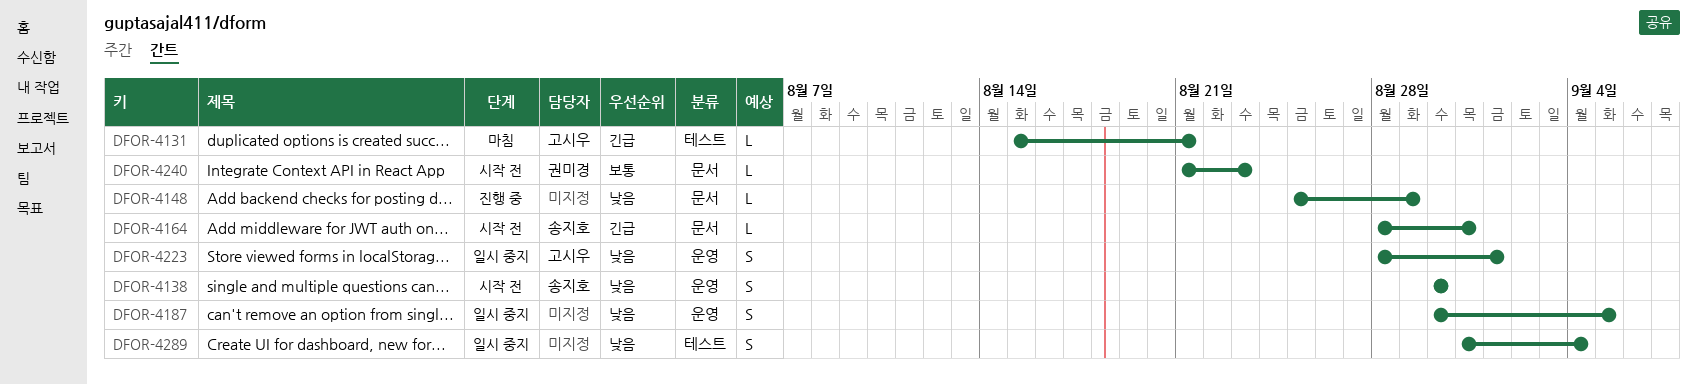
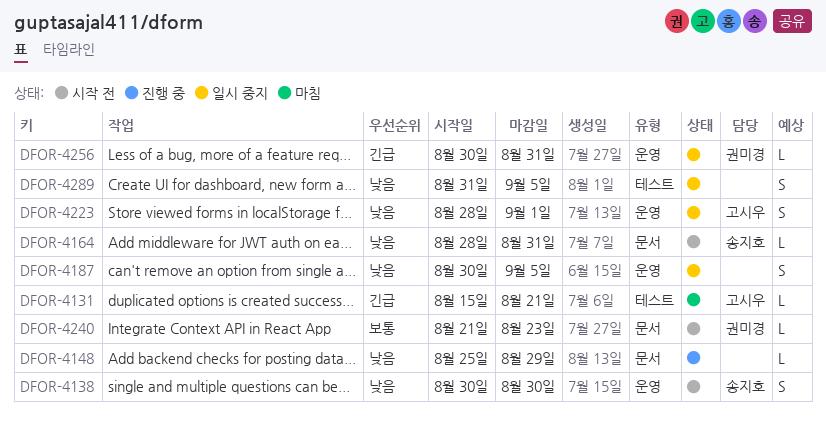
DFOR-4164, priority: 긴급 -> 낮음
DFOR-4256: none -> present
DFOR-4289, due: Sep 4 -> Sep 5

